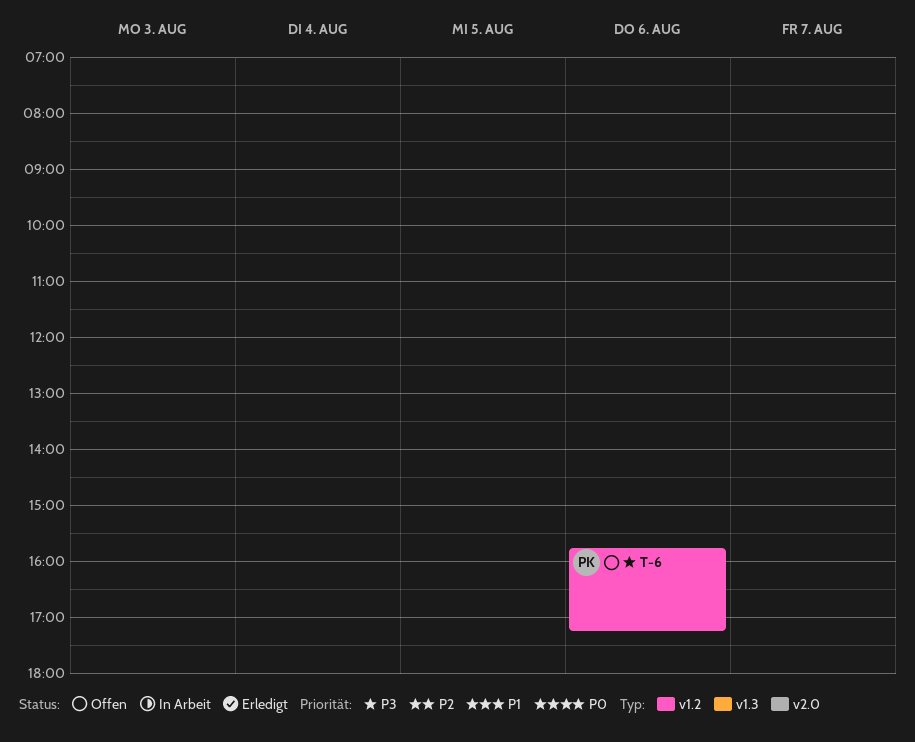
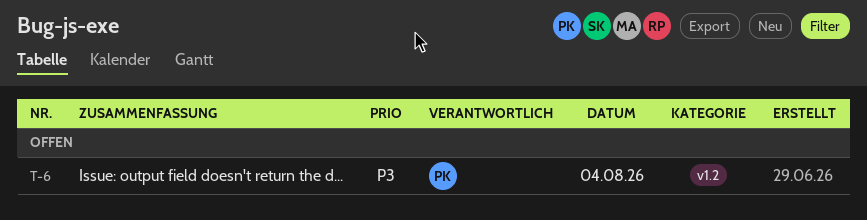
T-6, day: Aug 6 -> Aug 4

